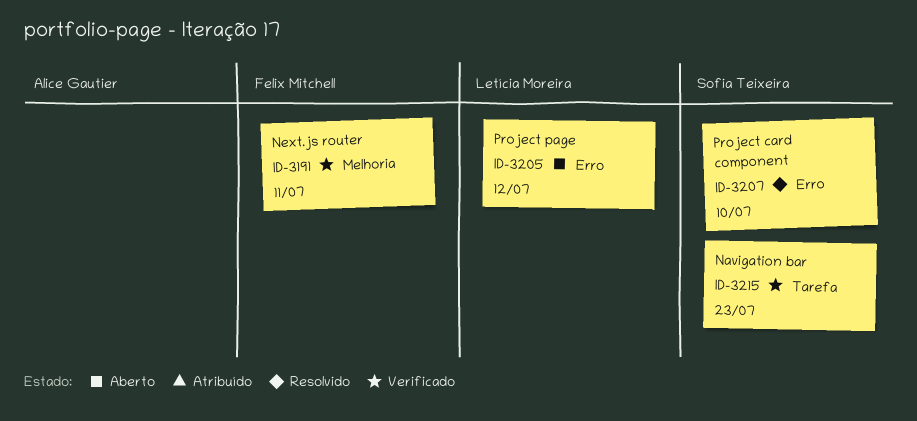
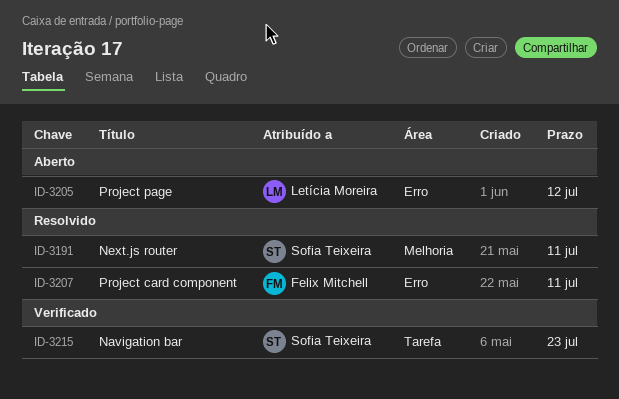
ID-3191, status: Verificado -> Resolvido
ID-3191, owner: Felix Mitchell -> Sofia Teixeira
ID-3207, owner: Sofia Teixeira -> Felix Mitchell
ID-3207, due: Jul 10 -> Jul 11

